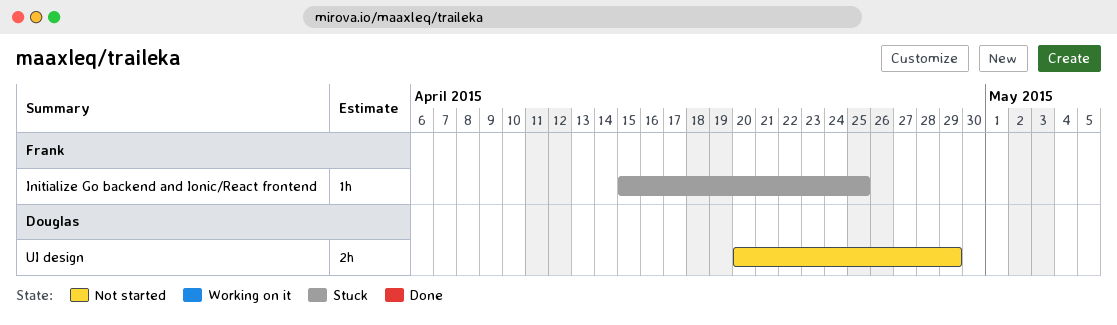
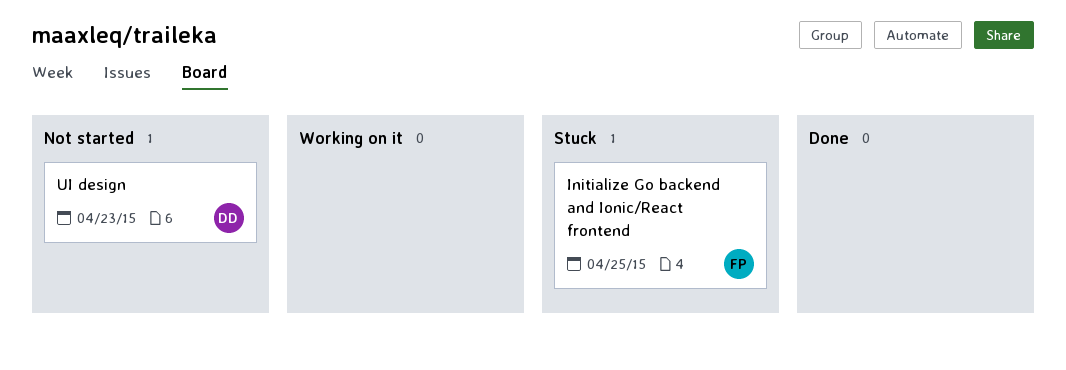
UI design, due: Apr 29 -> Apr 23

